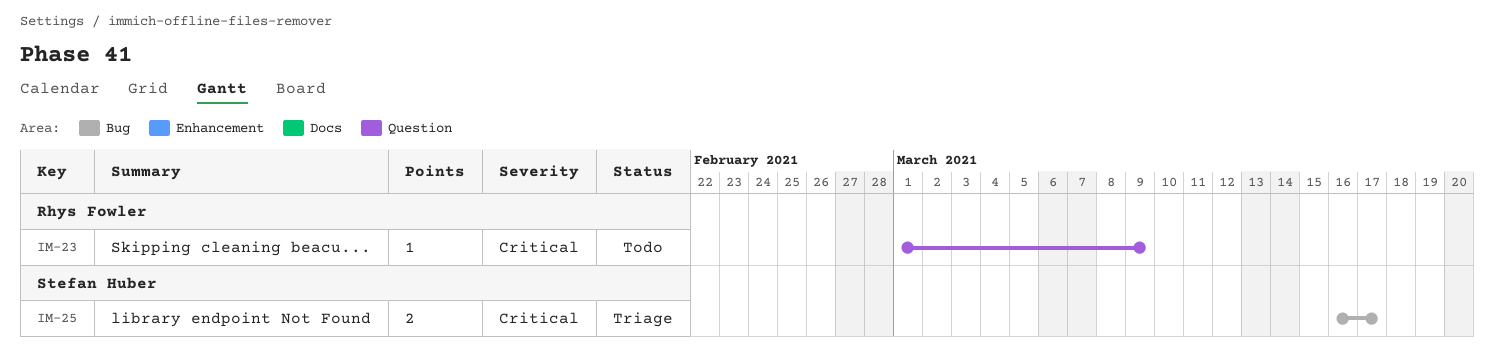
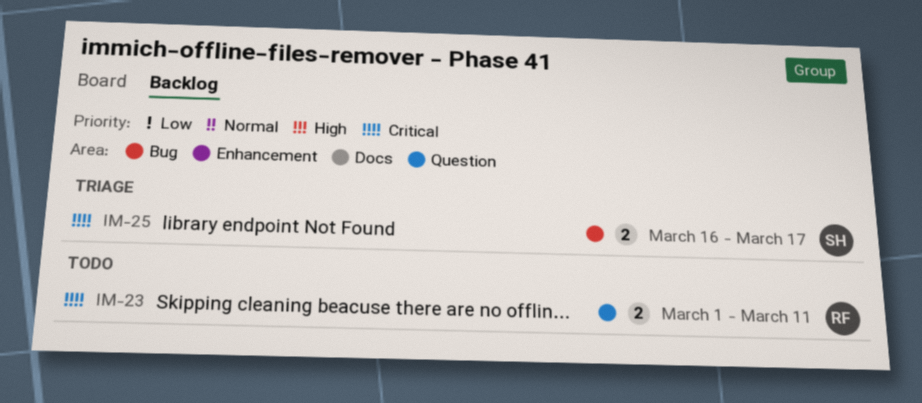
IM-23, estimate: 1 -> 2
IM-23, due: Mar 9 -> Mar 11

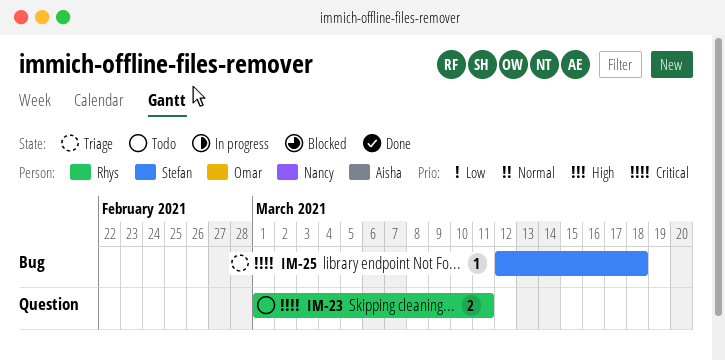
IM-25, estimate: 2 -> 1
IM-25, start: Mar 16 -> Mar 12
IM-25, due: Mar 17 -> Mar 18

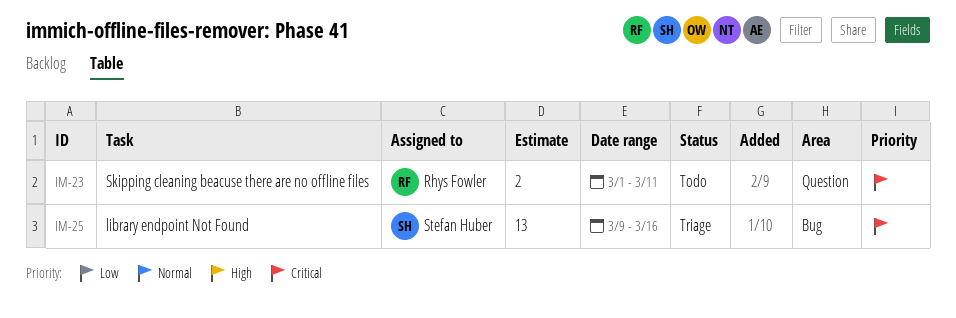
IM-25, estimate: 1 -> 13
IM-25, start: Mar 12 -> Mar 9
IM-25, due: Mar 18 -> Mar 16

